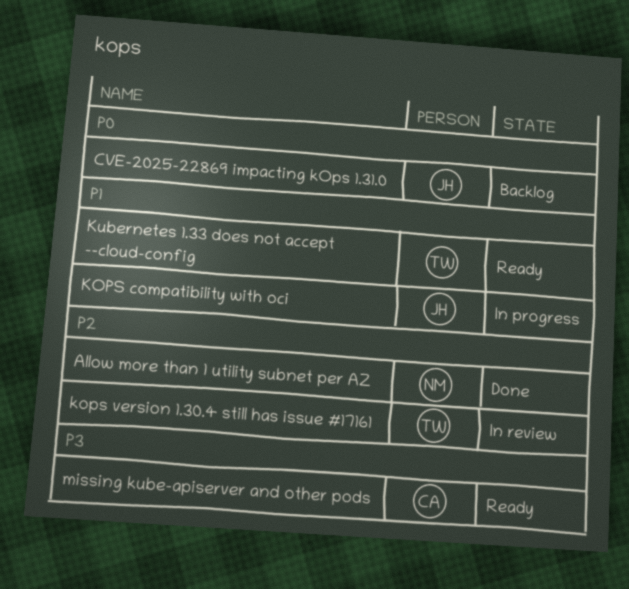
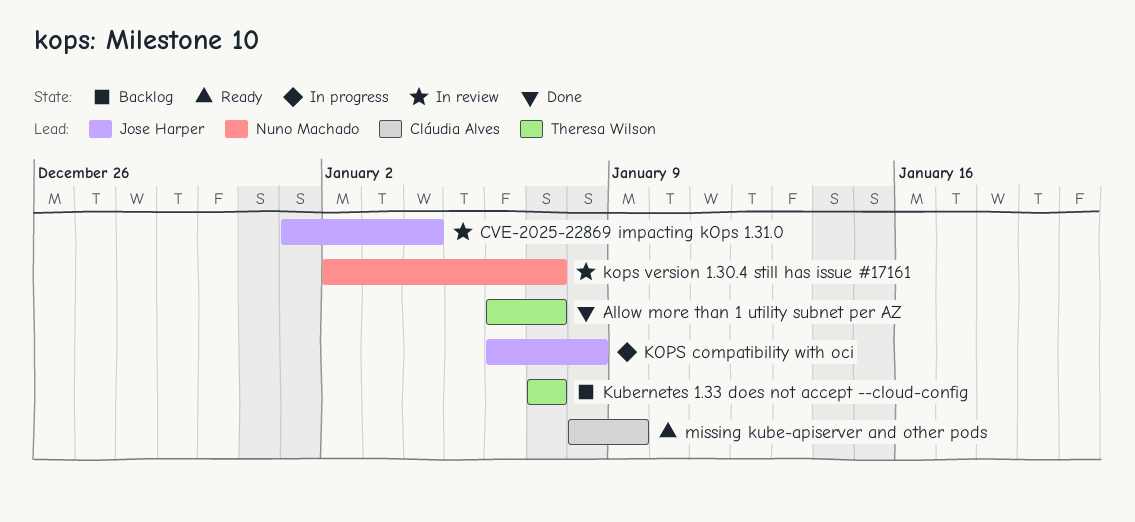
Allow more than 1 utility subnet per AZ, owner: Nuno Machado -> Theresa Wilson
CVE-2025-22869 impacting kOps 1.31.0, status: Backlog -> In review
kops version 1.30.4 still has issue #17161, owner: Theresa Wilson -> Nuno Machado
Kubernetes 1.33 does not accept --cloud-config, status: Ready -> Backlog

